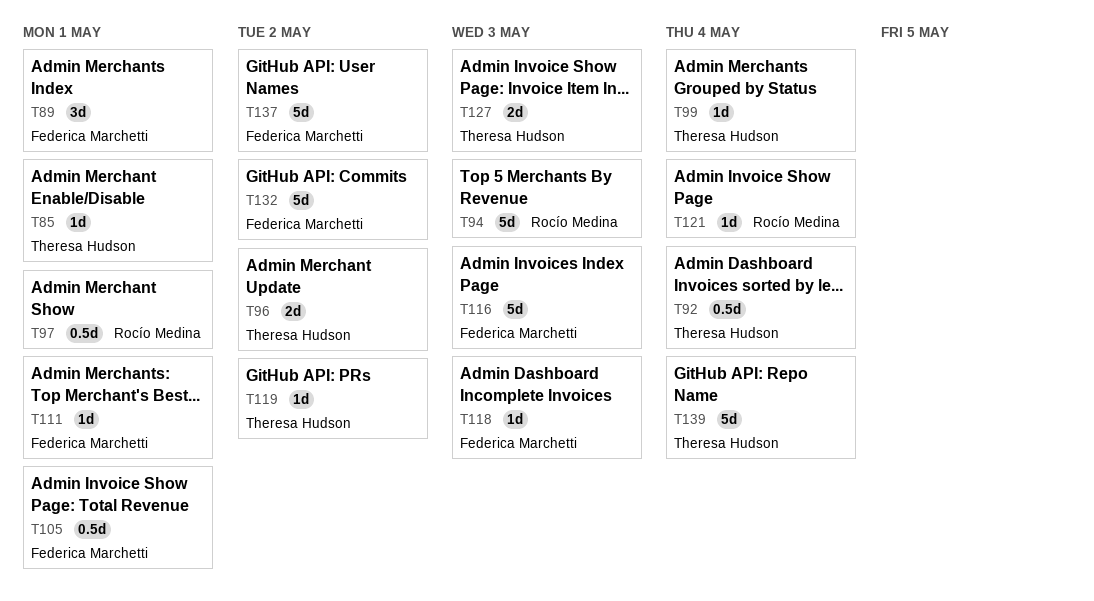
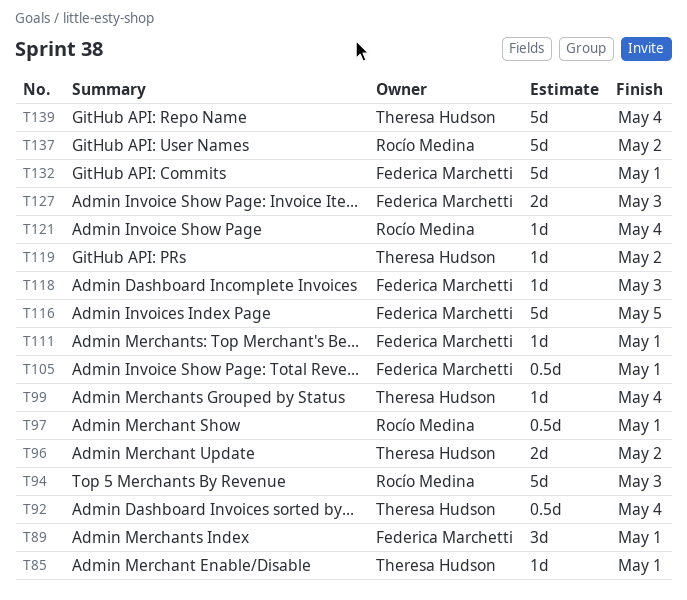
T116, due: May 3 -> May 5
T127, owner: Theresa Hudson -> Federica Marchetti
T132, due: May 2 -> May 1
T137, owner: Federica Marchetti -> Rocío Medina

